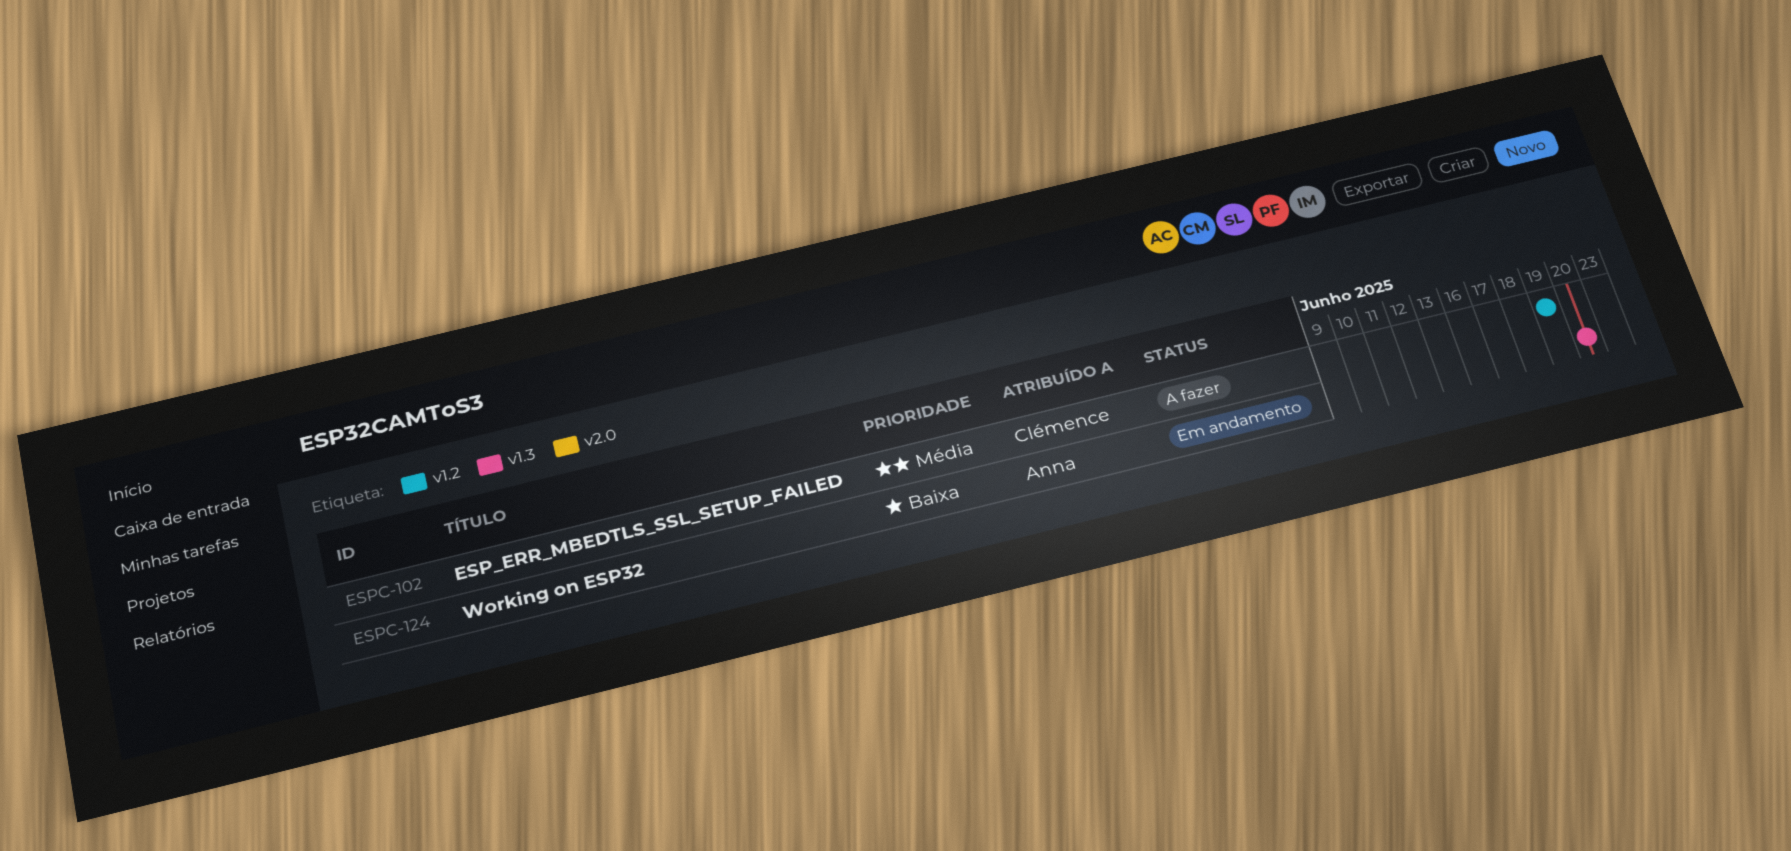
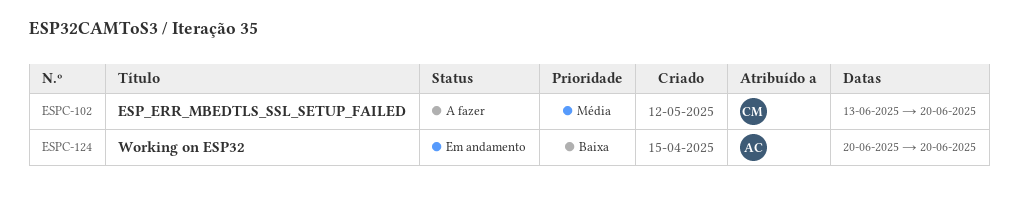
ESPC-102, start: Jun 19 -> Jun 13
ESPC-102, due: Jun 19 -> Jun 20

